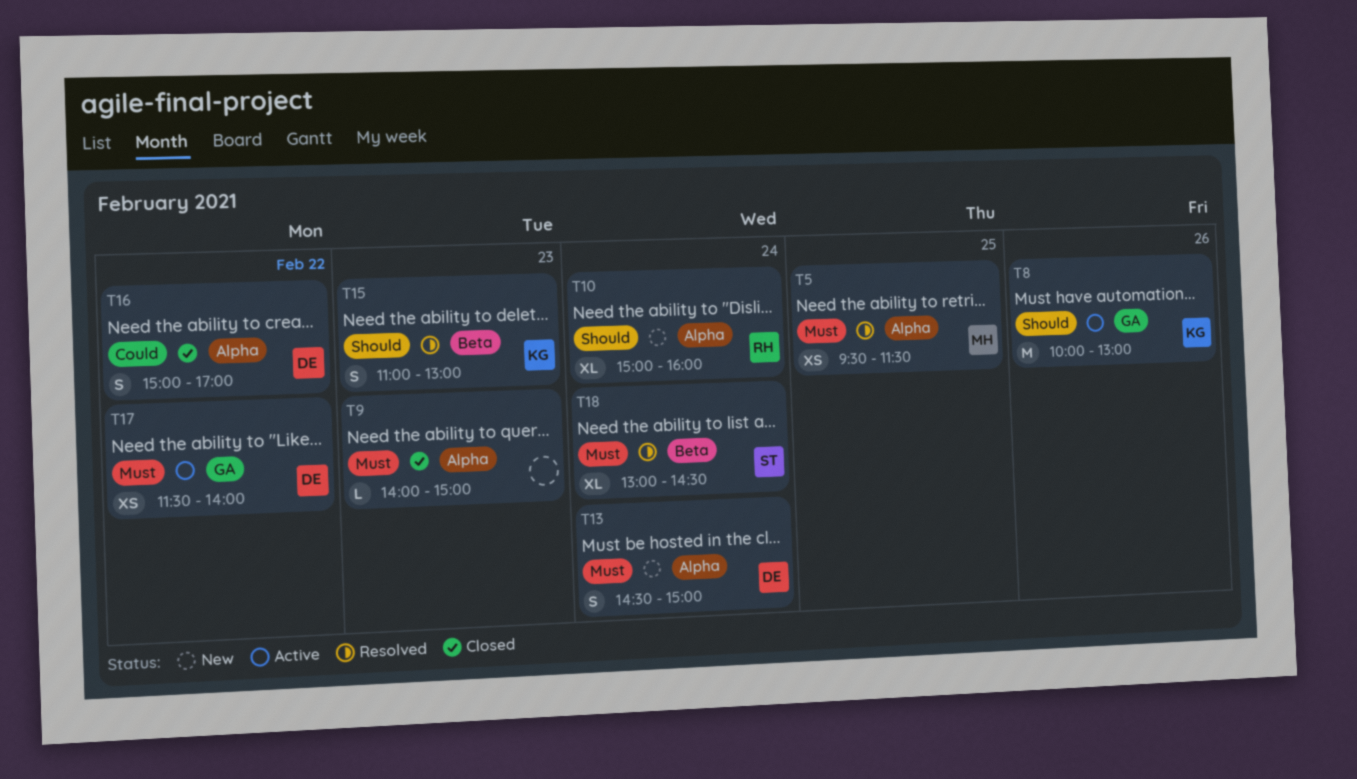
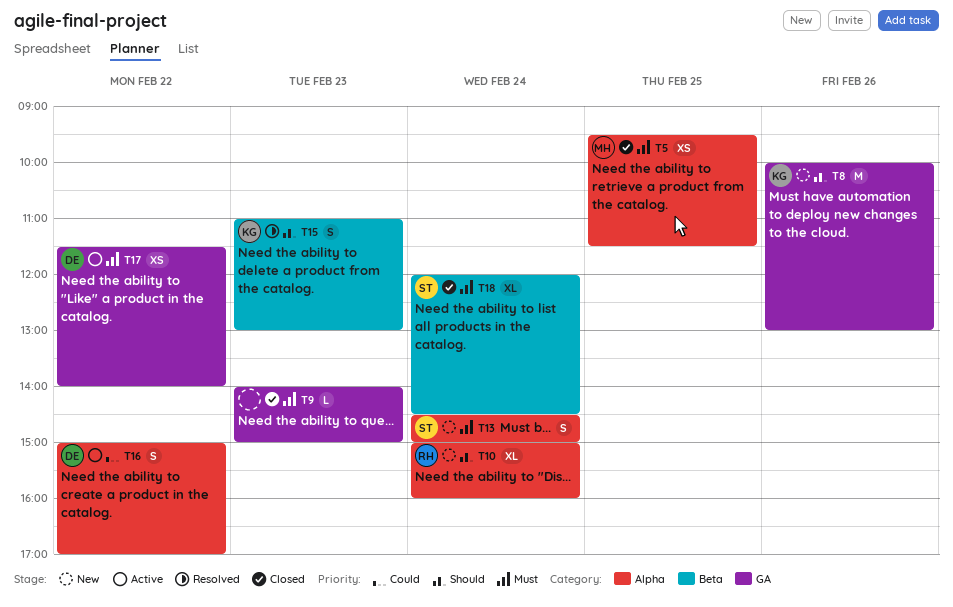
T5, status: Resolved -> Closed
T8, status: Active -> New
T9, label: Alpha -> GA
T13, owner: DE -> ST
T16, status: Closed -> Active
T18, status: Resolved -> Closed
T18, begins: 13:00 -> 12:00

